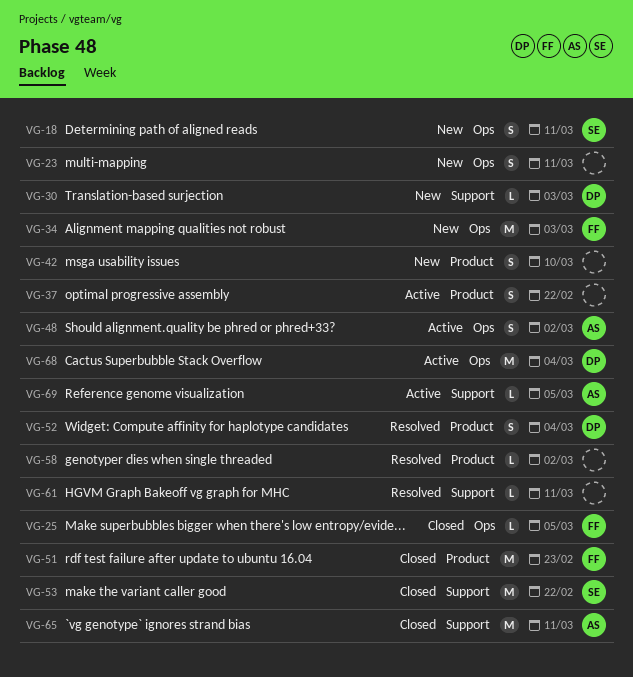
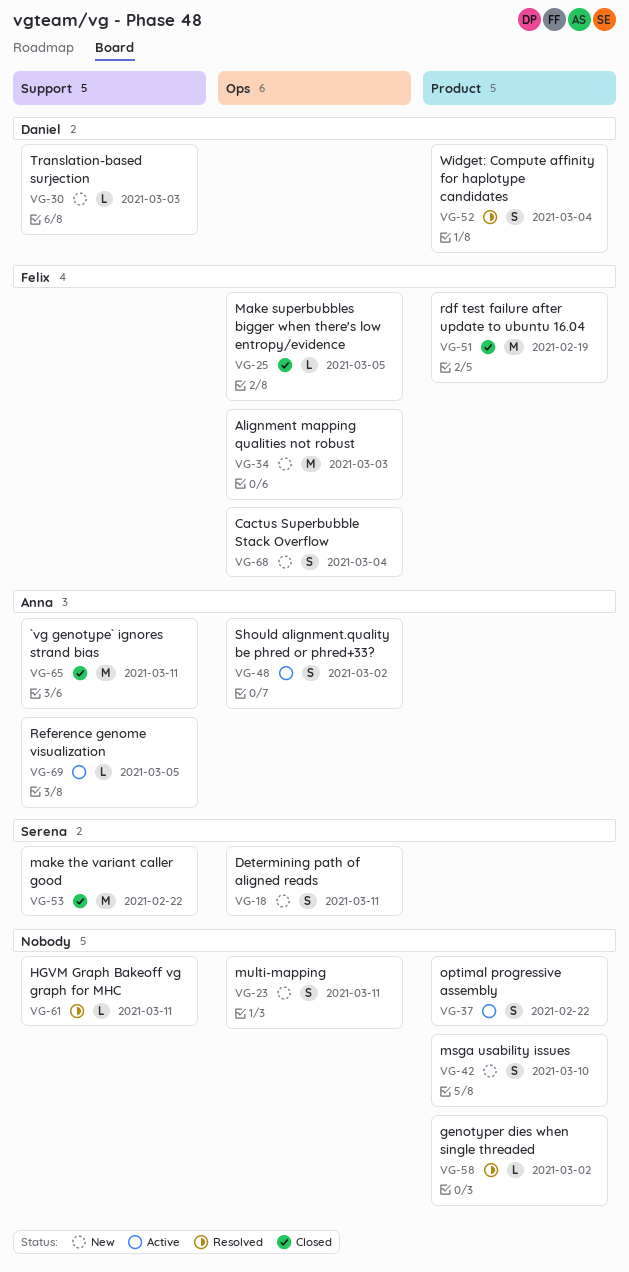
VG-51, due: Feb 23 -> Feb 19
VG-68, status: Active -> New
VG-68, owner: Daniel -> Felix
VG-68, estimate: M -> S

